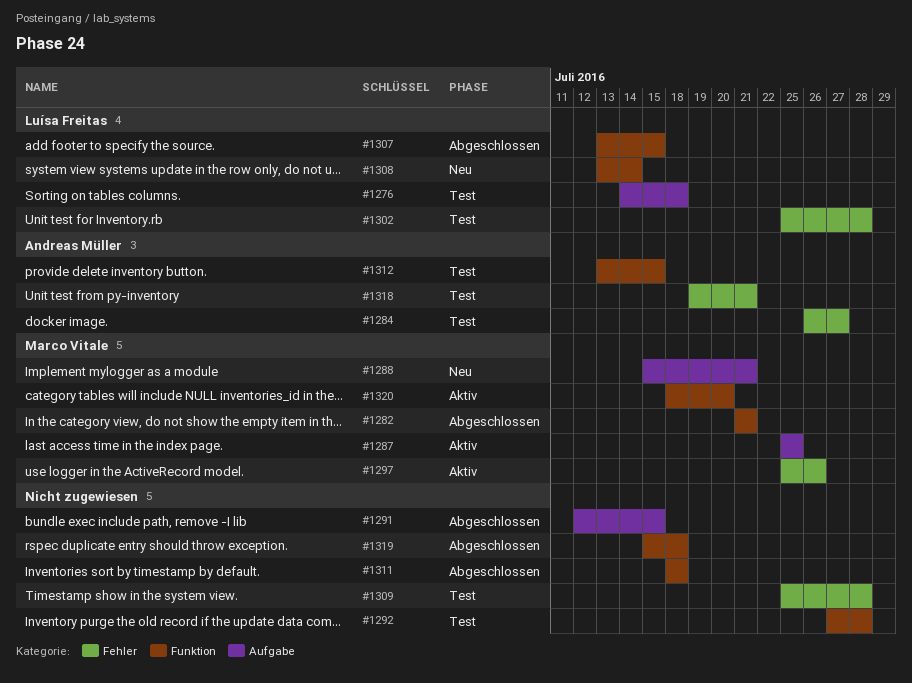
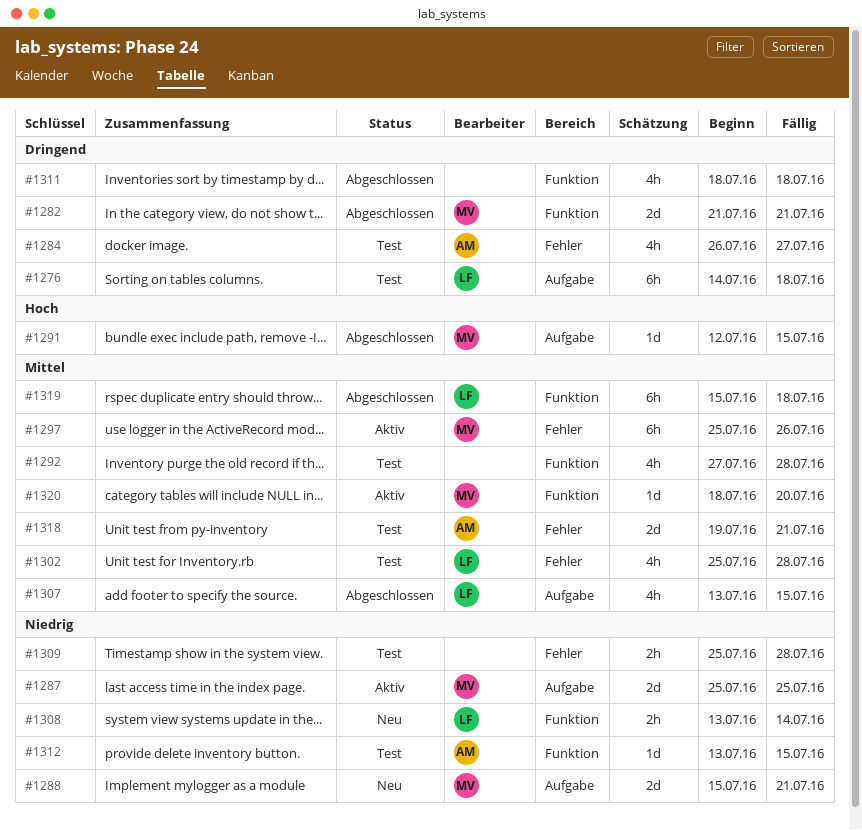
#1291, owner: none -> Marco Vitale
#1307, label: Funktion -> Aufgabe
#1319, owner: none -> Luísa Freitas

